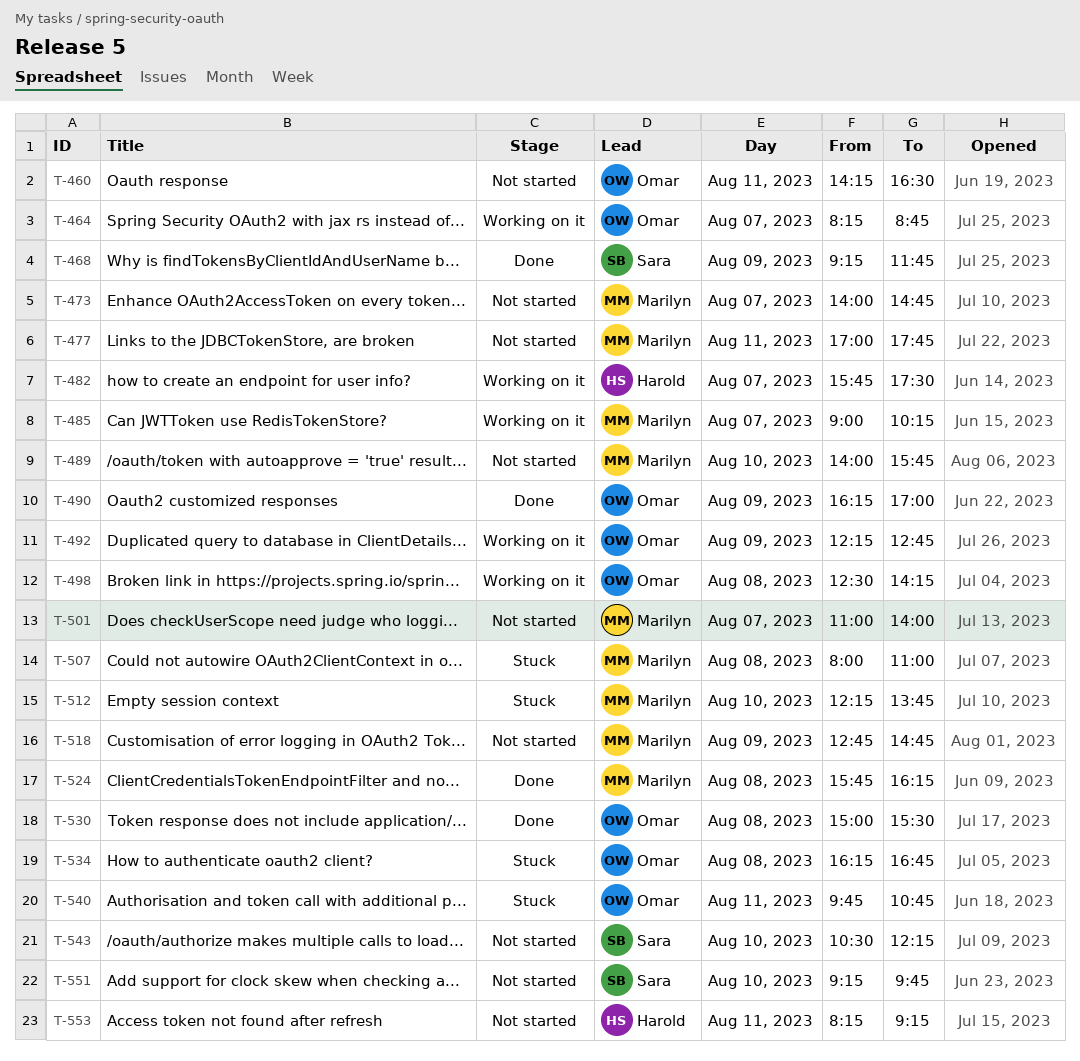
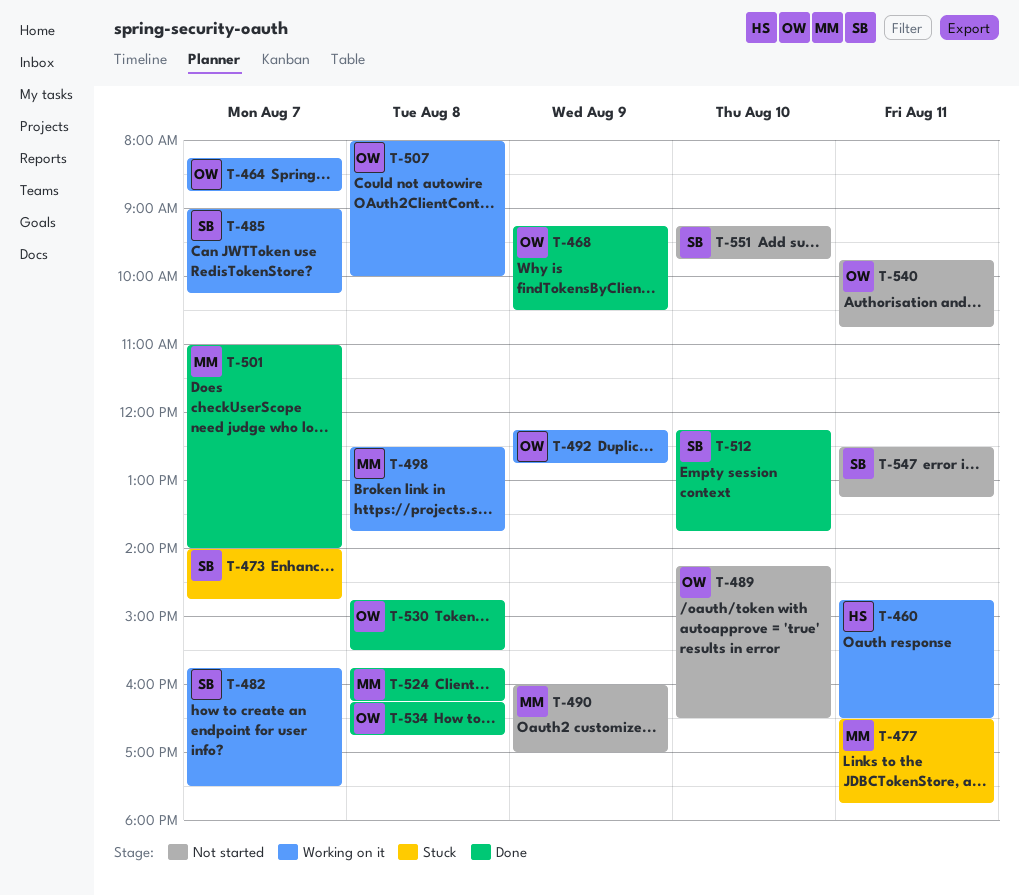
T-460, status: Not started -> Working on it
T-460, owner: Omar -> Harold
T-460, begins: 14:15 -> 14:45
T-468, owner: Sara -> Omar
T-468, ends: 11:45 -> 10:30
T-473, status: Not started -> Stuck
T-473, owner: Marilyn -> Sara
T-477, status: Not started -> Stuck
T-477, begins: 17:00 -> 16:30
T-482, owner: Harold -> Sara
T-485, owner: Marilyn -> Sara
T-489, owner: Marilyn -> Omar
T-489, begins: 14:00 -> 14:15
T-489, ends: 15:45 -> 16:30
T-490, status: Done -> Not started
T-490, owner: Omar -> Marilyn
T-490, begins: 16:15 -> 16:00
T-498, owner: Omar -> Marilyn
T-498, ends: 14:15 -> 13:45
T-501, status: Not started -> Done
T-507, status: Stuck -> Working on it
T-507, owner: Marilyn -> Omar
T-507, ends: 11:00 -> 10:00
T-512, status: Stuck -> Done
T-512, owner: Marilyn -> Sara
T-518: present -> none
T-530, begins: 15:00 -> 14:45
T-534, status: Stuck -> Done
T-540, status: Stuck -> Not started
T-543: present -> none
T-547: none -> present
T-553: present -> none

